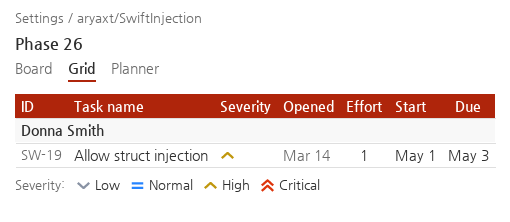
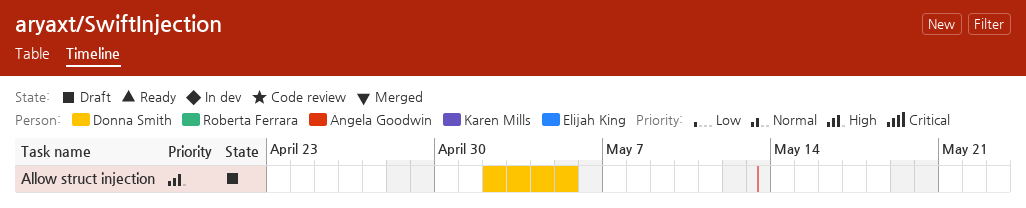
Allow struct injection, start: May 1 -> May 2
Allow struct injection, due: May 3 -> May 5

